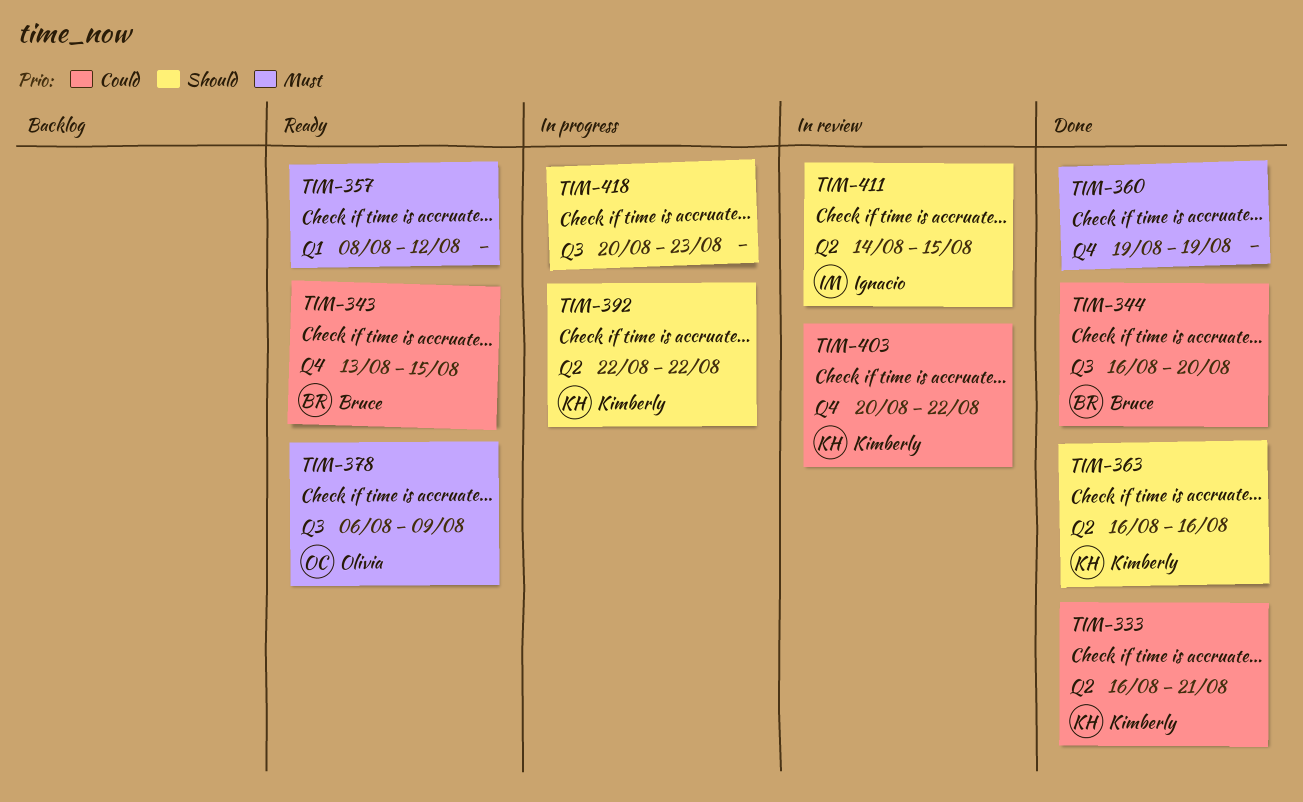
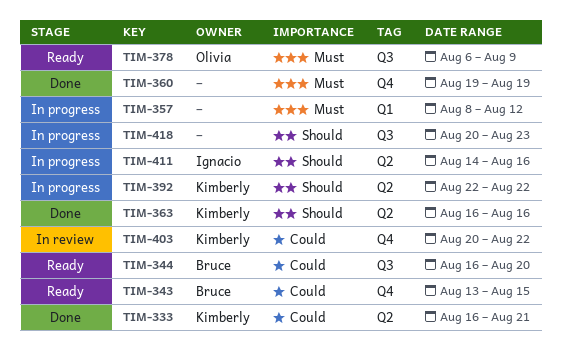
TIM-344, status: Done -> Ready
TIM-357, status: Ready -> In progress
TIM-411, status: In review -> In progress
TIM-411, due: Aug 15 -> Aug 16

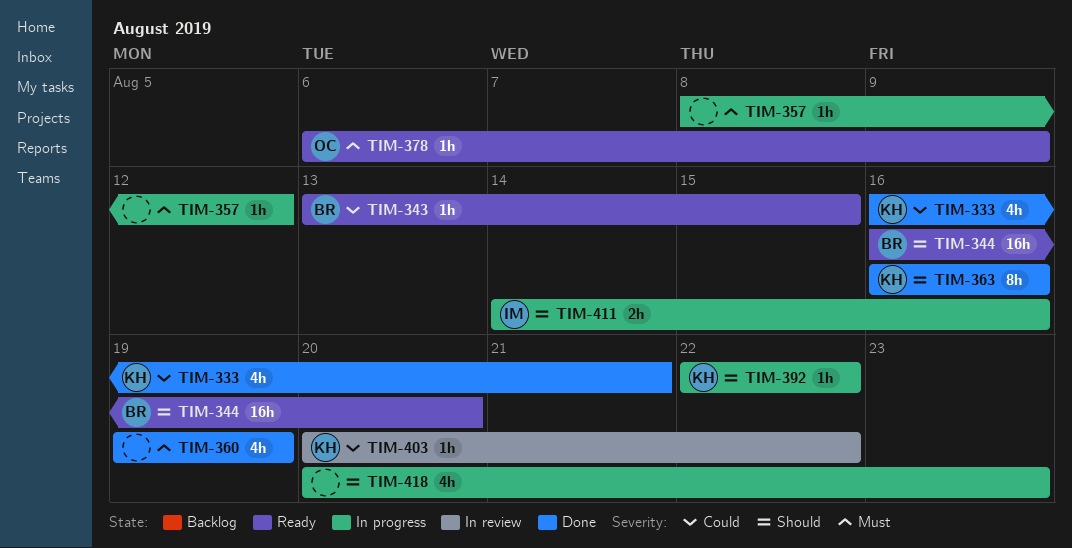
TIM-344, priority: Could -> Should

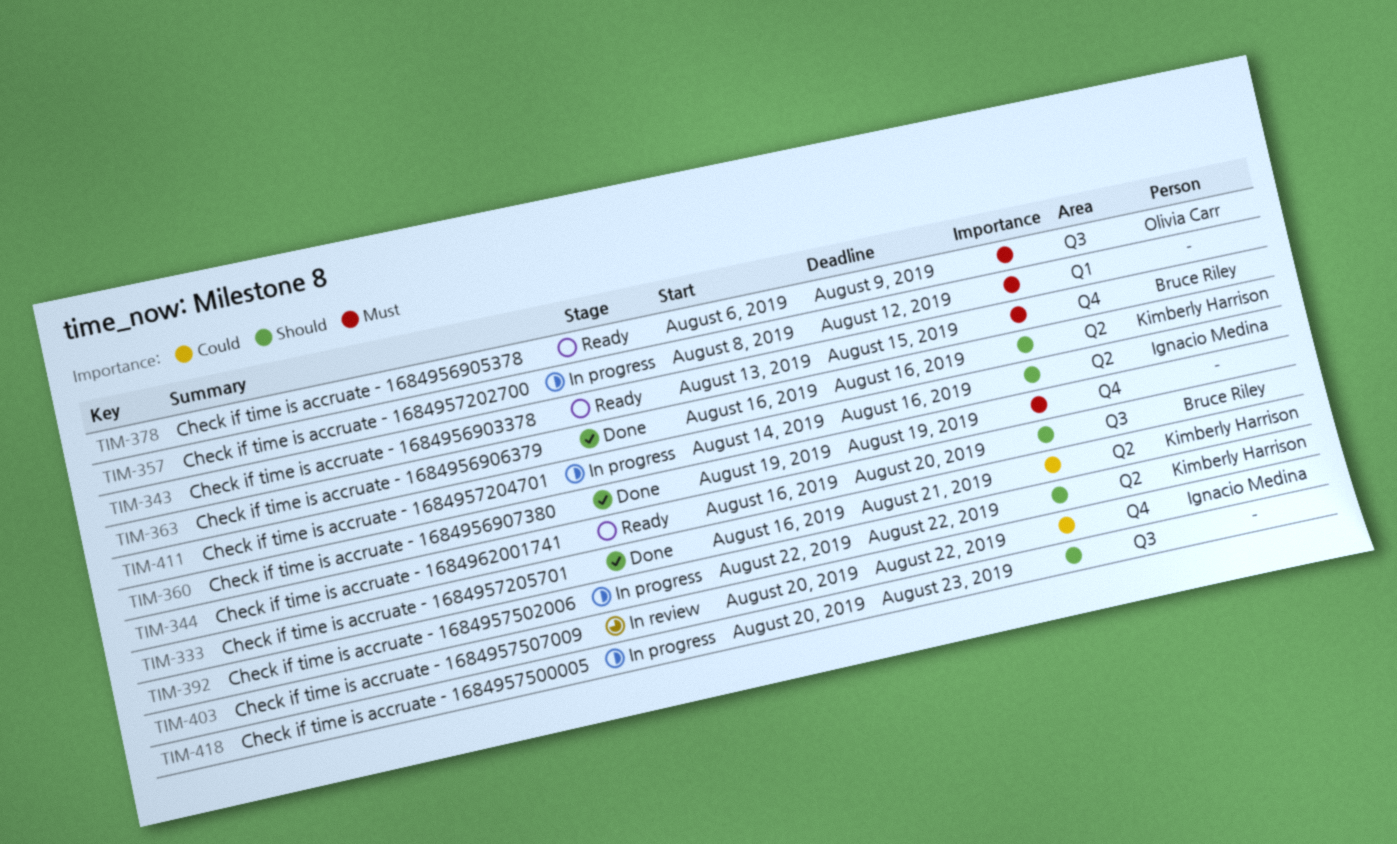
TIM-343, priority: Could -> Must
TIM-403, owner: Kimberly Harrison -> Ignacio Medina

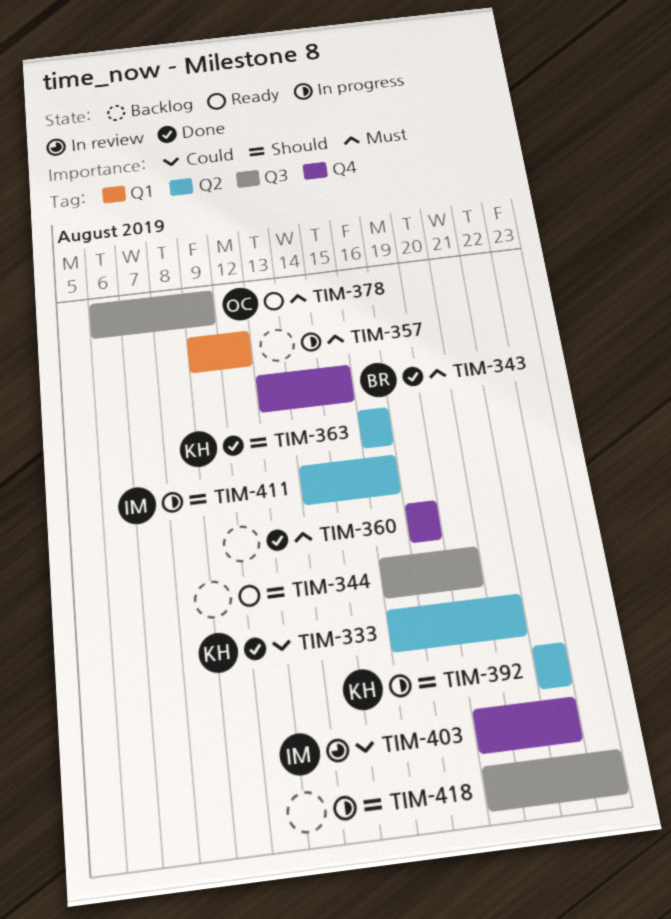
TIM-343, status: Ready -> Done
TIM-344, owner: Bruce Riley -> none
TIM-357, start: Aug 8 -> Aug 9

